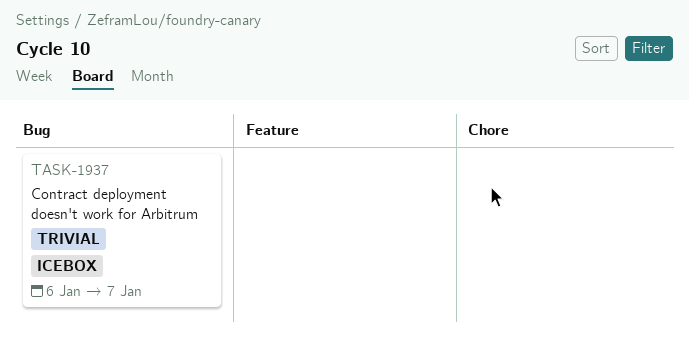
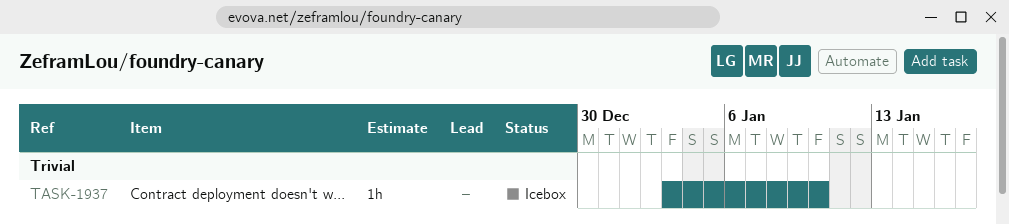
TASK-1937, start: Jan 6 -> Jan 3
TASK-1937, due: Jan 7 -> Jan 10

